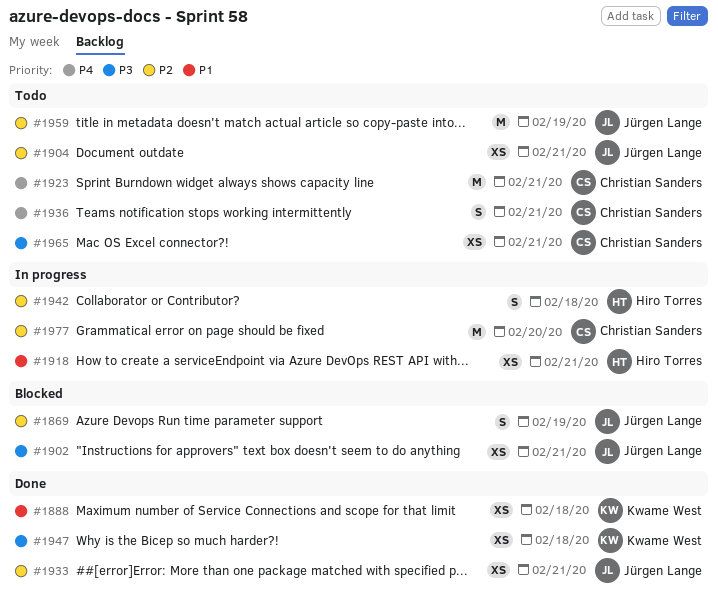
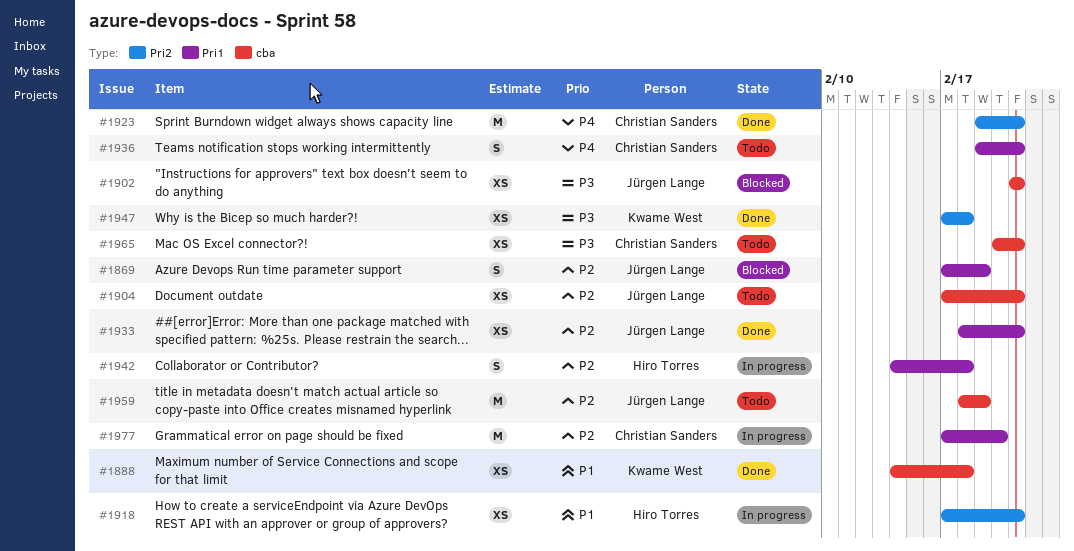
#1923, status: Todo -> Done

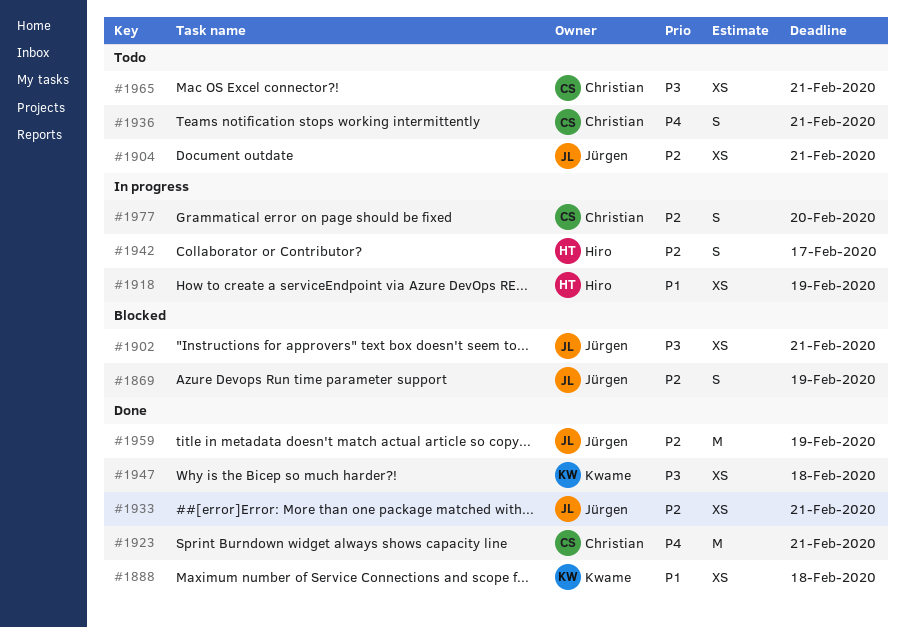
#1918, due: Feb 21 -> Feb 19
#1942, due: Feb 18 -> Feb 17
#1959, status: Todo -> Done
#1977, estimate: M -> S

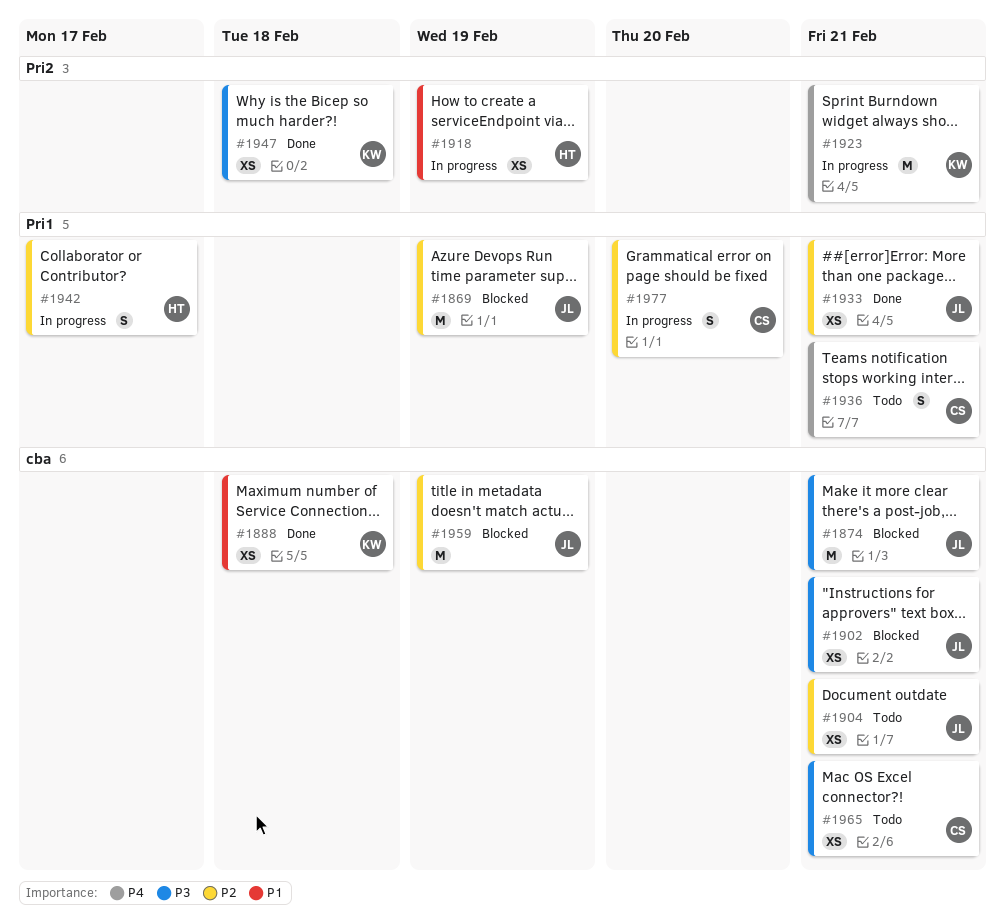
#1869, estimate: S -> M
#1874: none -> present
#1923, status: Done -> In progress
#1923, owner: Christian -> Kwame
#1959, status: Done -> Blocked

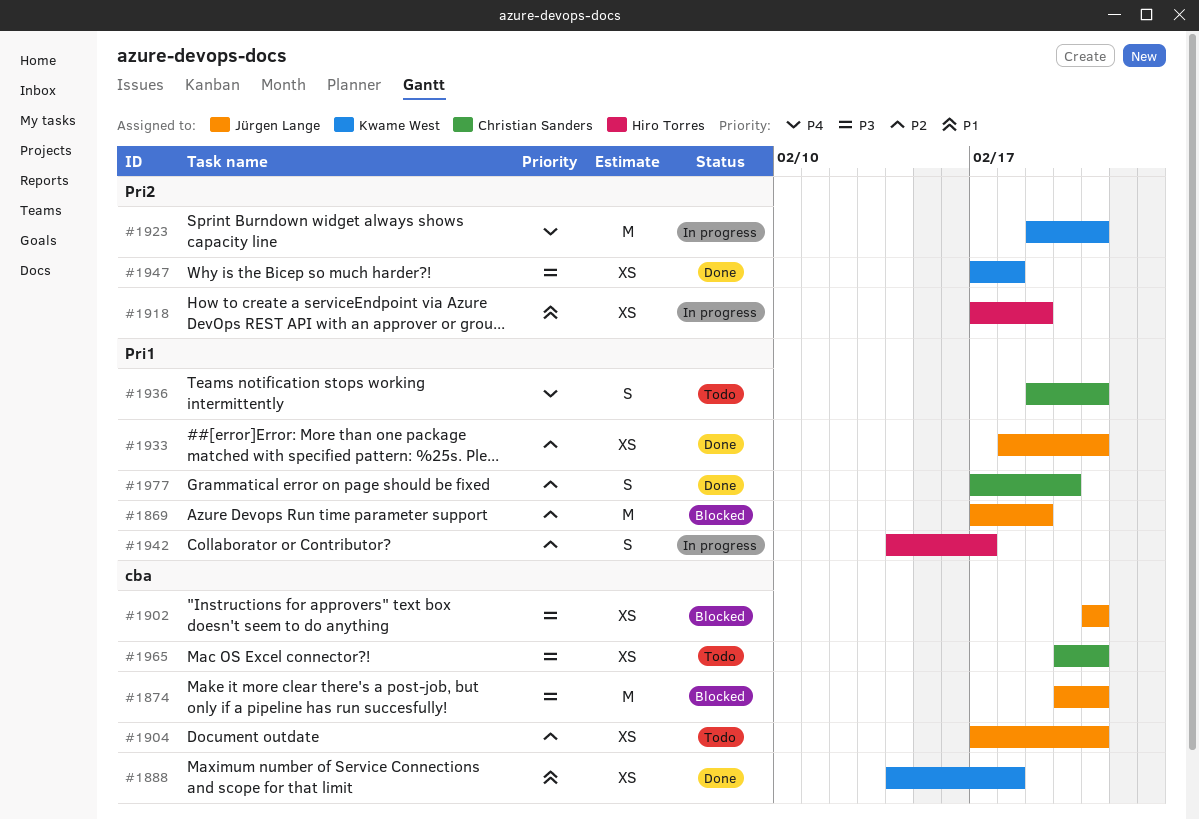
#1959: present -> none
#1977, status: In progress -> Done

